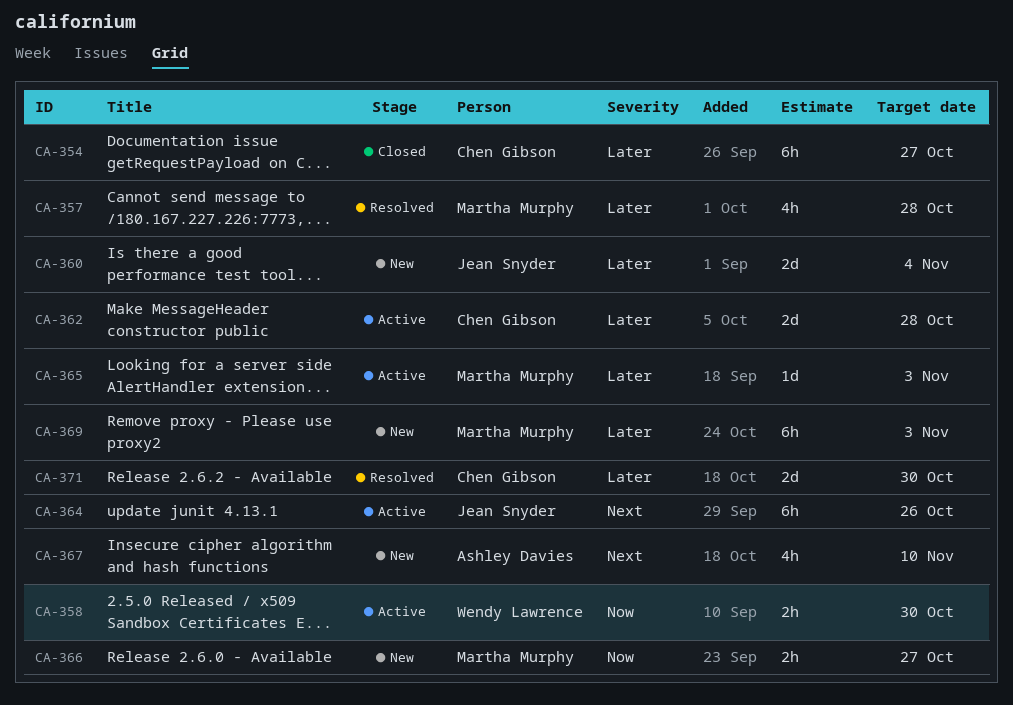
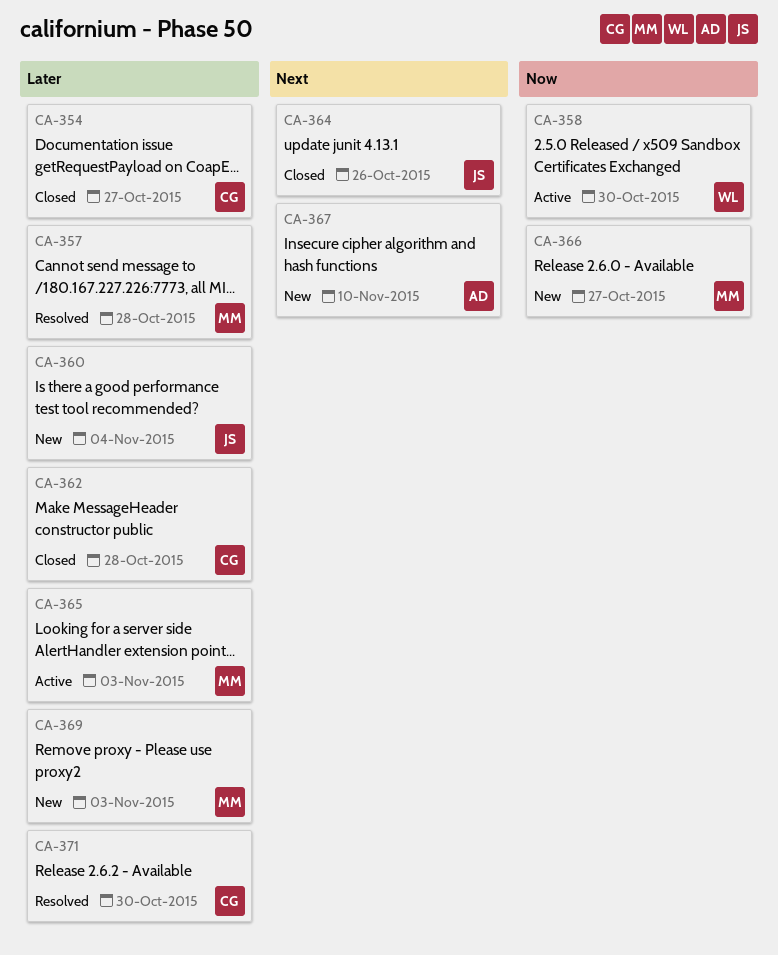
CA-362, status: Active -> Closed
CA-364, status: Active -> Closed

